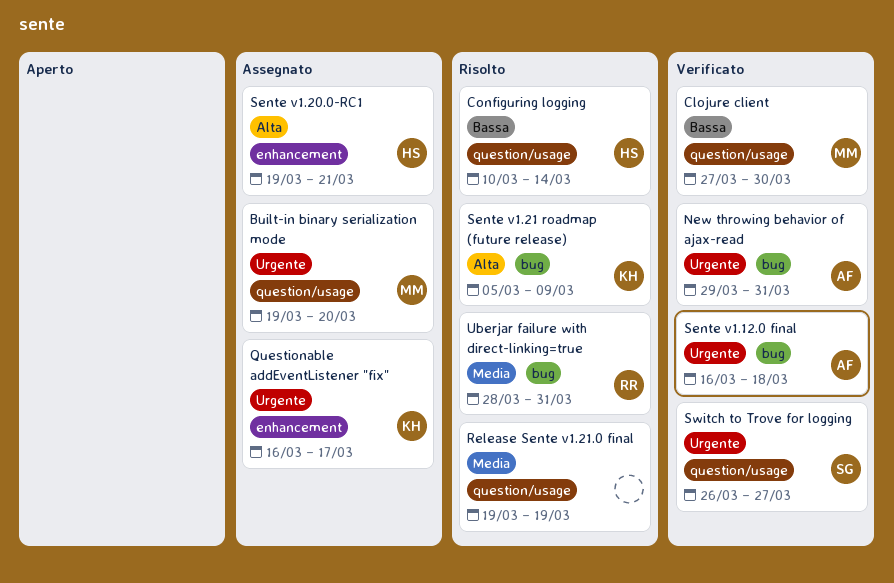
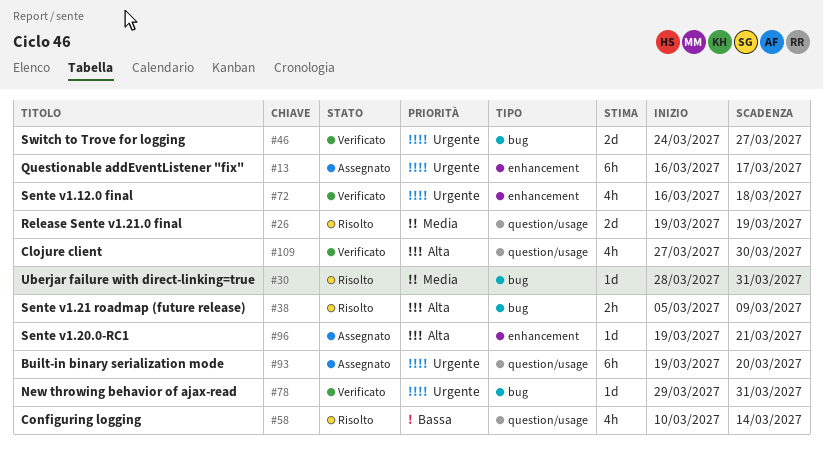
Clojure client, priority: Bassa -> Alta
Sente v1.12.0 final, label: bug -> enhancement
Switch to Trove for logging, label: question/usage -> bug
Switch to Trove for logging, start: Mar 26 -> Mar 24

